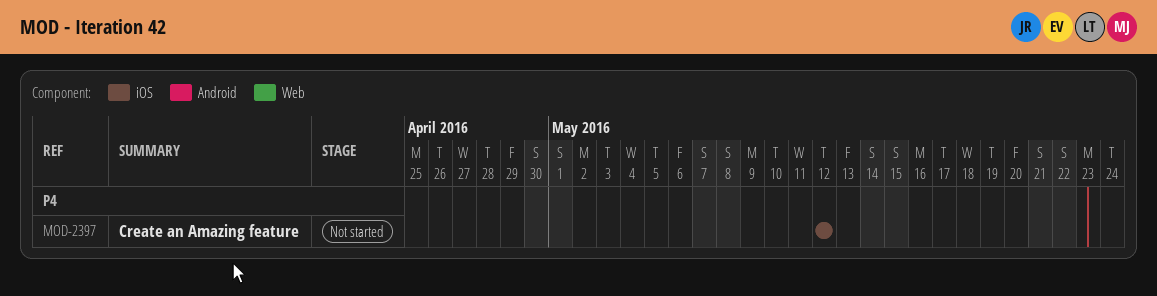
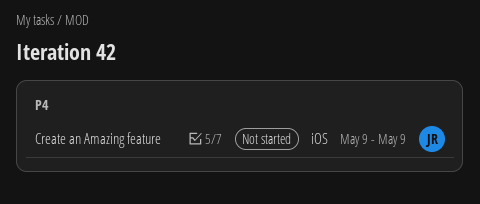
Create an Amazing feature, start: May 12 -> May 9
Create an Amazing feature, due: May 12 -> May 9

